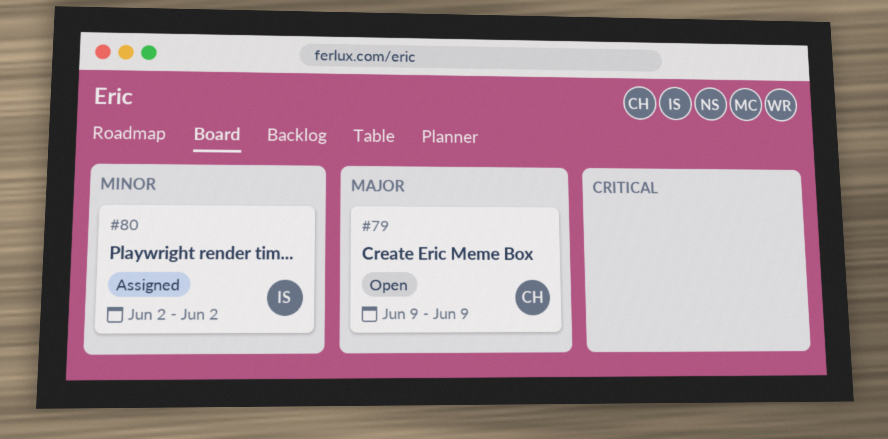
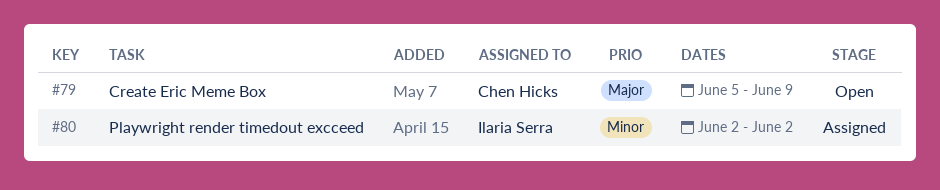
#79, start: Jun 9 -> Jun 5

